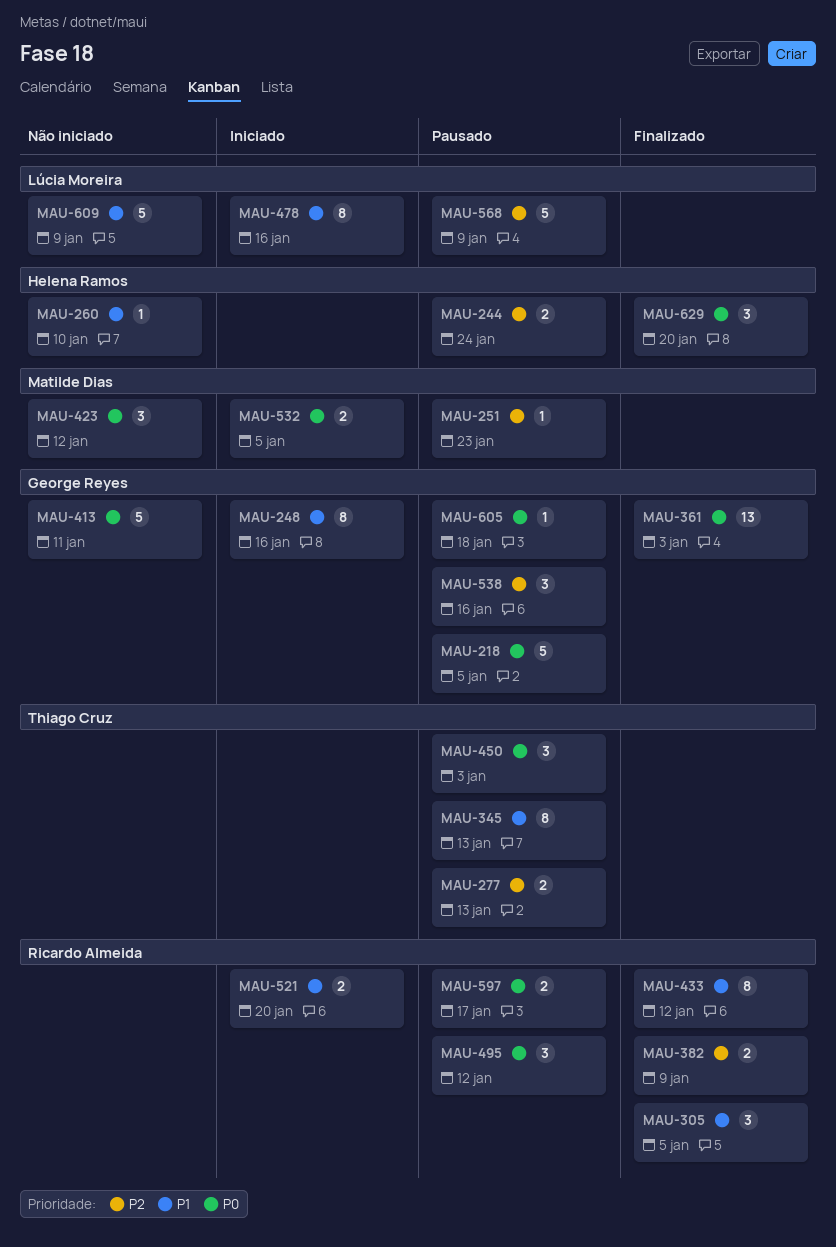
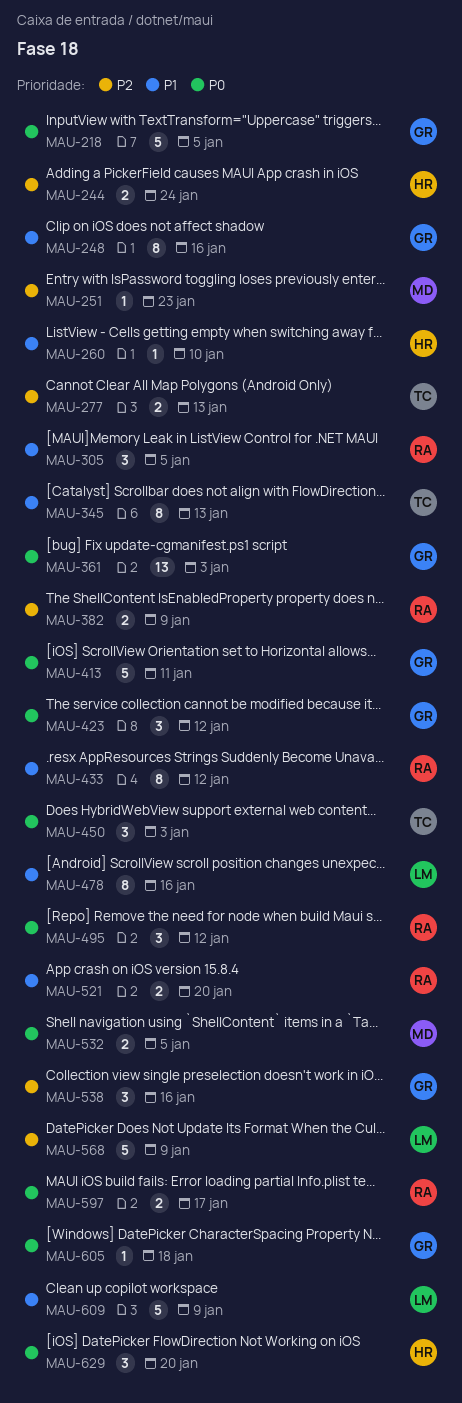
MAU-423, owner: Matilde Dias -> George Reyes

